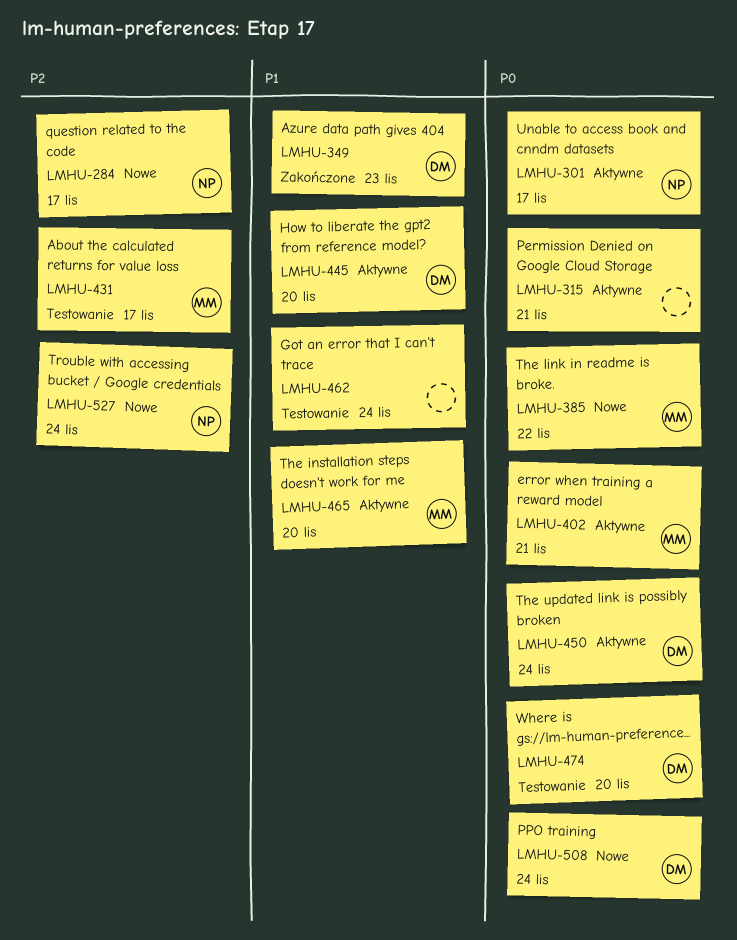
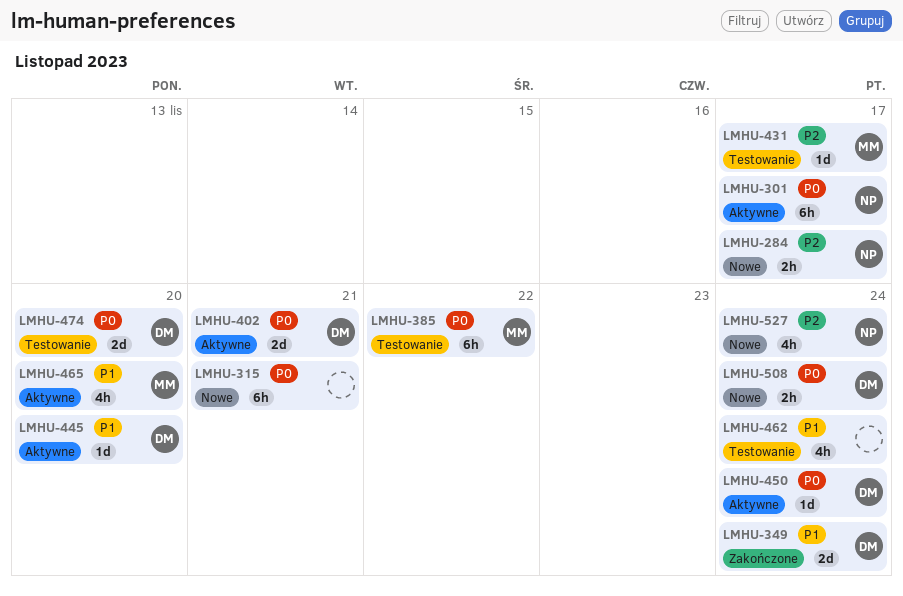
LMHU-315, status: Aktywne -> Nowe
LMHU-349, due: Nov 23 -> Nov 24
LMHU-385, status: Nowe -> Testowanie
LMHU-402, owner: MM -> DM

